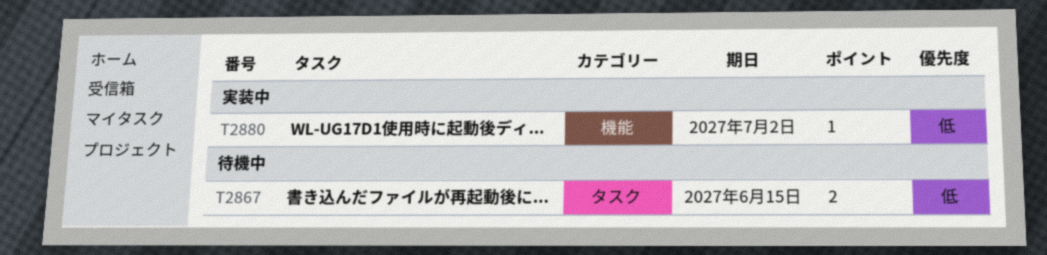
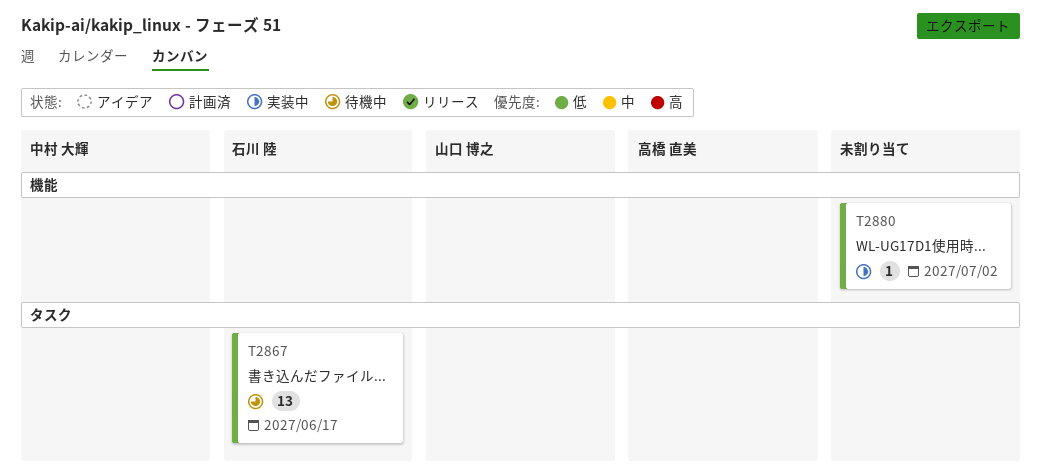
T2867, estimate: 2 -> 13
T2867, due: Jun 15 -> Jun 17

